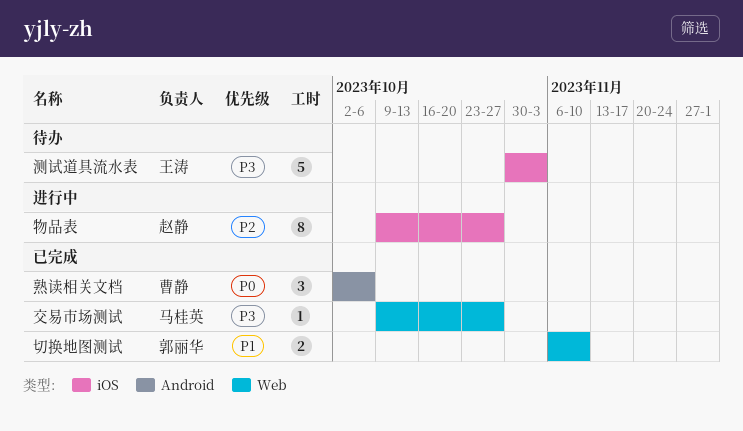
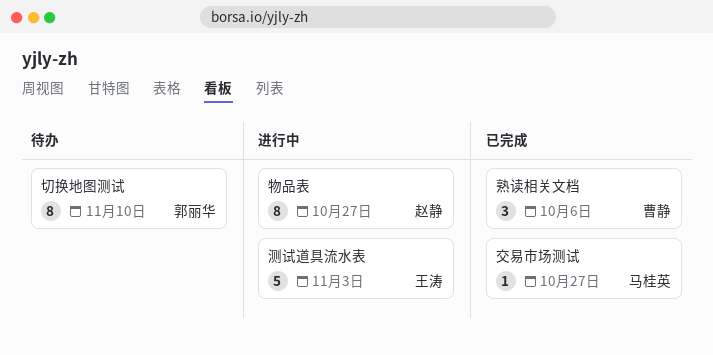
切换地图测试, status: 已完成 -> 待办
切换地图测试, estimate: 2 -> 8
测试道具流水表, status: 待办 -> 进行中

